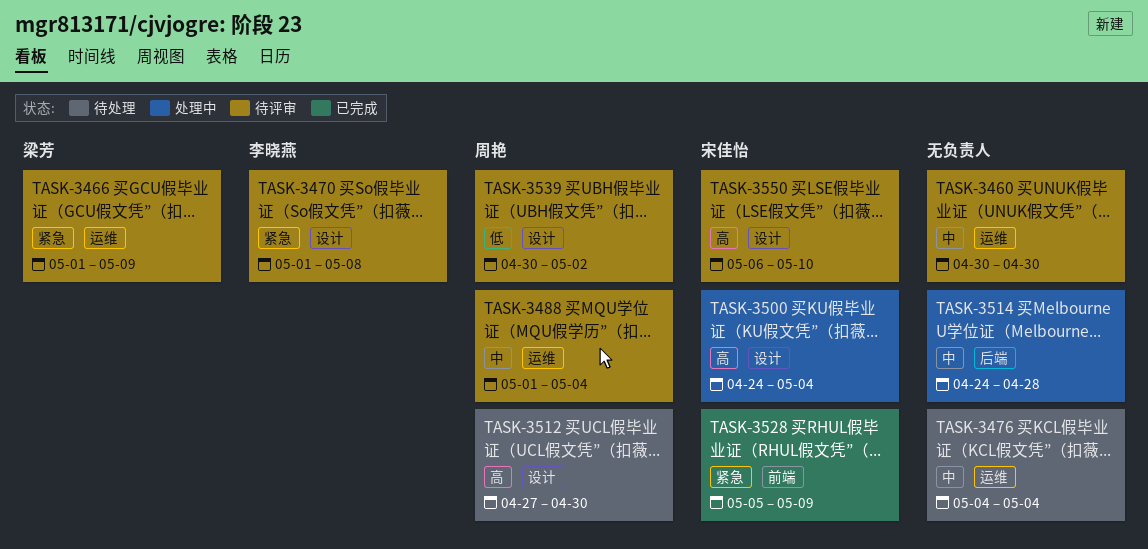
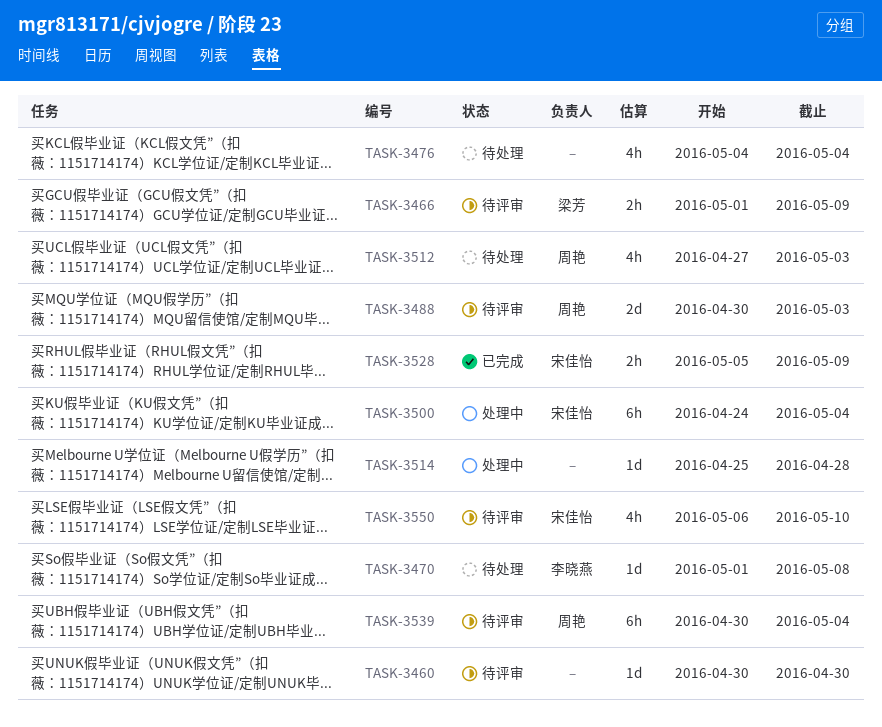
TASK-3470, status: 待评审 -> 待处理
TASK-3488, start: May 1 -> Apr 30
TASK-3488, due: May 4 -> May 3
TASK-3512, due: Apr 30 -> May 3
TASK-3514, start: Apr 24 -> Apr 25
TASK-3539, due: May 2 -> May 4

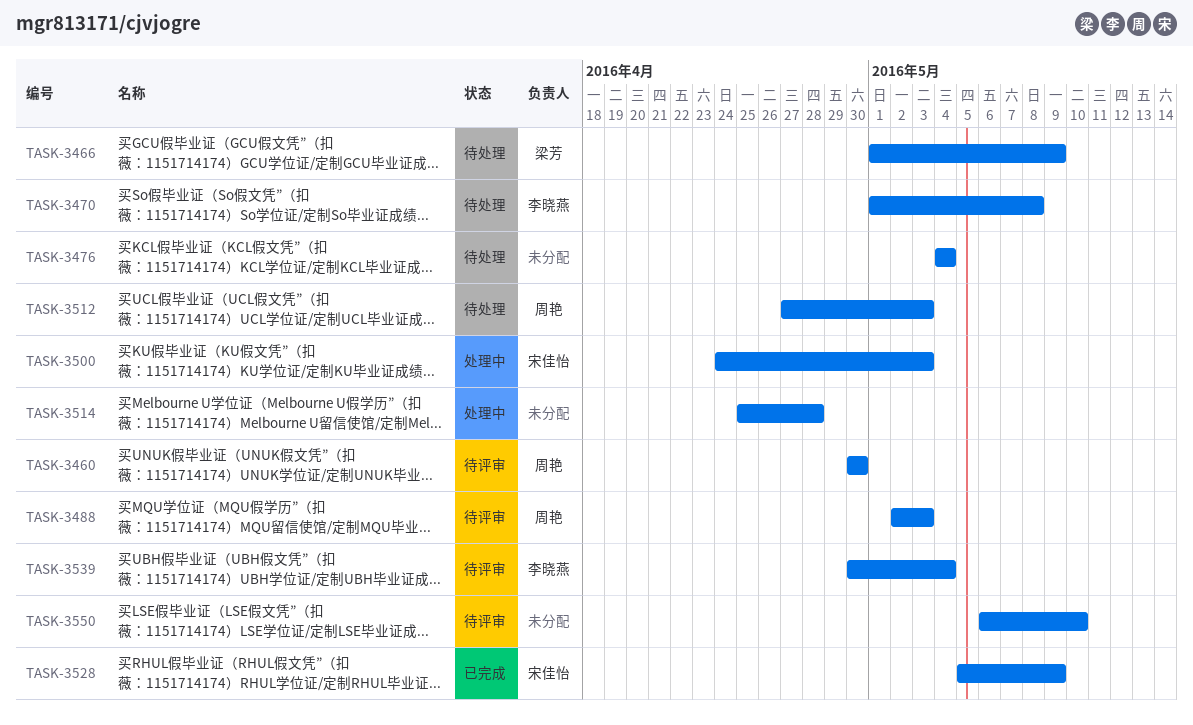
TASK-3460, owner: none -> 周艳
TASK-3466, status: 待评审 -> 待处理
TASK-3488, start: Apr 30 -> May 2
TASK-3500, due: May 4 -> May 3
TASK-3539, owner: 周艳 -> 李晓燕
TASK-3550, owner: 宋佳怡 -> none

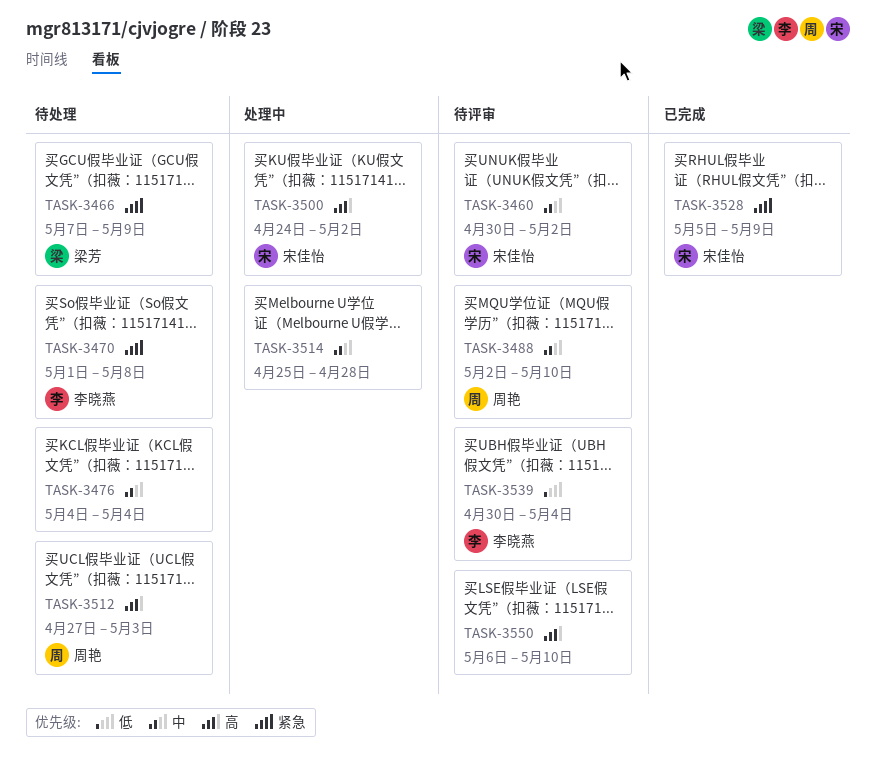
TASK-3460, owner: 周艳 -> 宋佳怡
TASK-3460, due: Apr 30 -> May 2
TASK-3466, start: May 1 -> May 7
TASK-3488, due: May 3 -> May 10
TASK-3500, due: May 3 -> May 2

